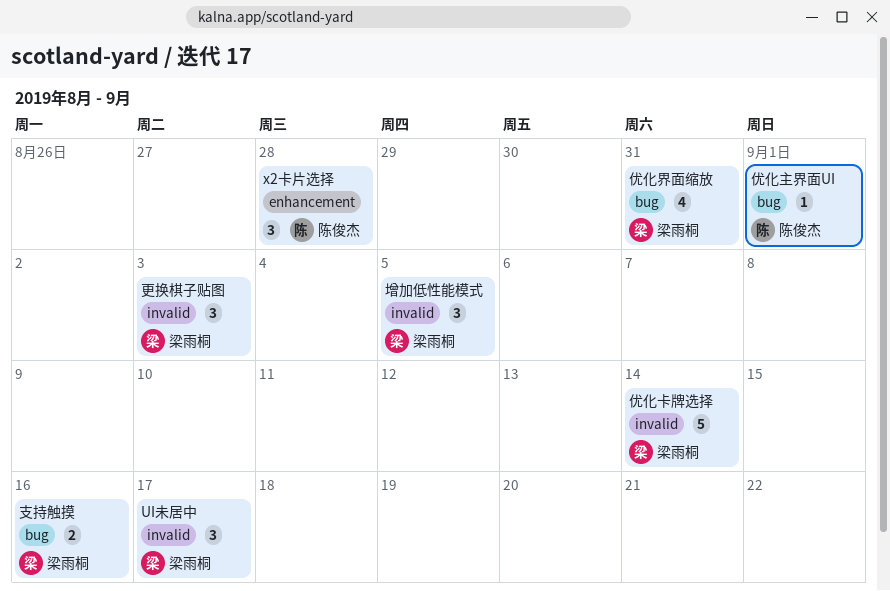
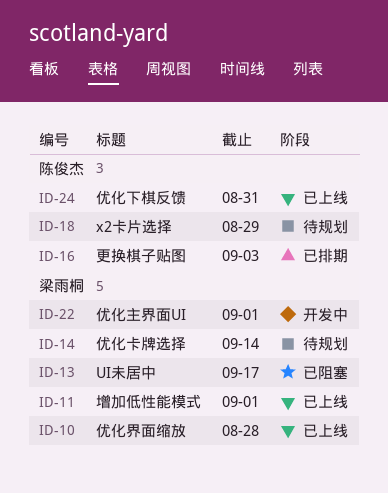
x2卡片选择, due: Aug 28 -> Aug 29
优化下棋反馈: none -> present
优化主界面UI, owner: 陈俊杰 -> 梁雨桐
优化界面缩放, due: Aug 31 -> Aug 28
增加低性能模式, due: Sep 5 -> Sep 1
支持触摸: present -> none
更换棋子贴图, owner: 梁雨桐 -> 陈俊杰

